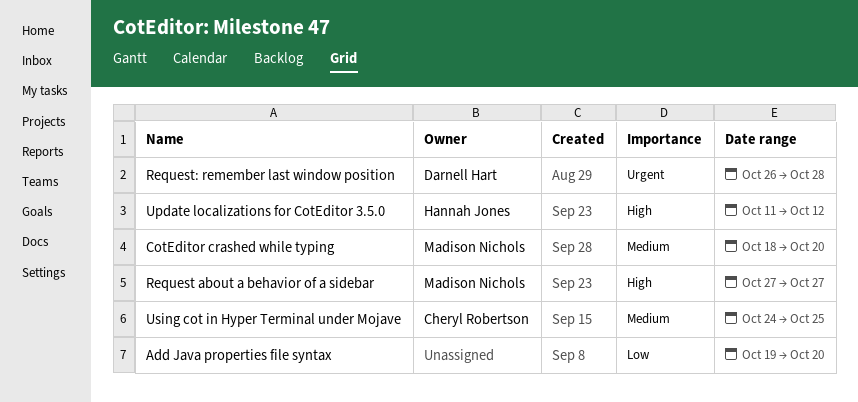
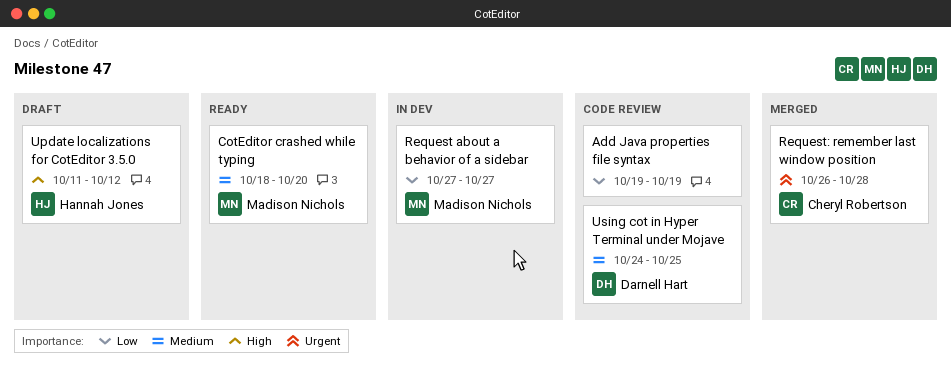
Add Java properties file syntax, due: Oct 20 -> Oct 19
Request about a behavior of a sidebar, priority: High -> Low
Request: remember last window position, owner: Darnell Hart -> Cheryl Robertson
Using cot in Hyper Terminal under Mojave, owner: Cheryl Robertson -> Darnell Hart

